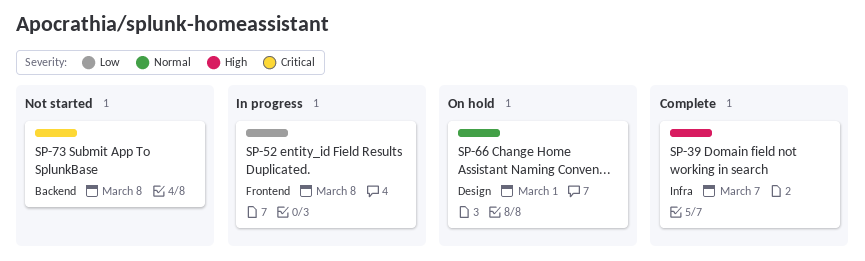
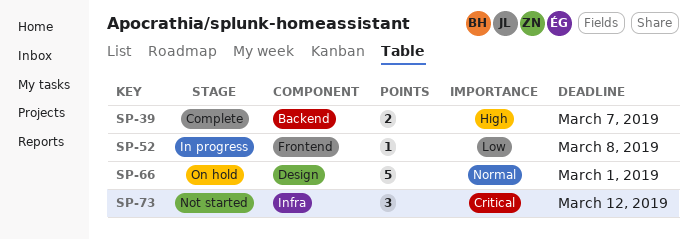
SP-39, label: Infra -> Backend
SP-73, label: Backend -> Infra
SP-73, due: Mar 8 -> Mar 12

